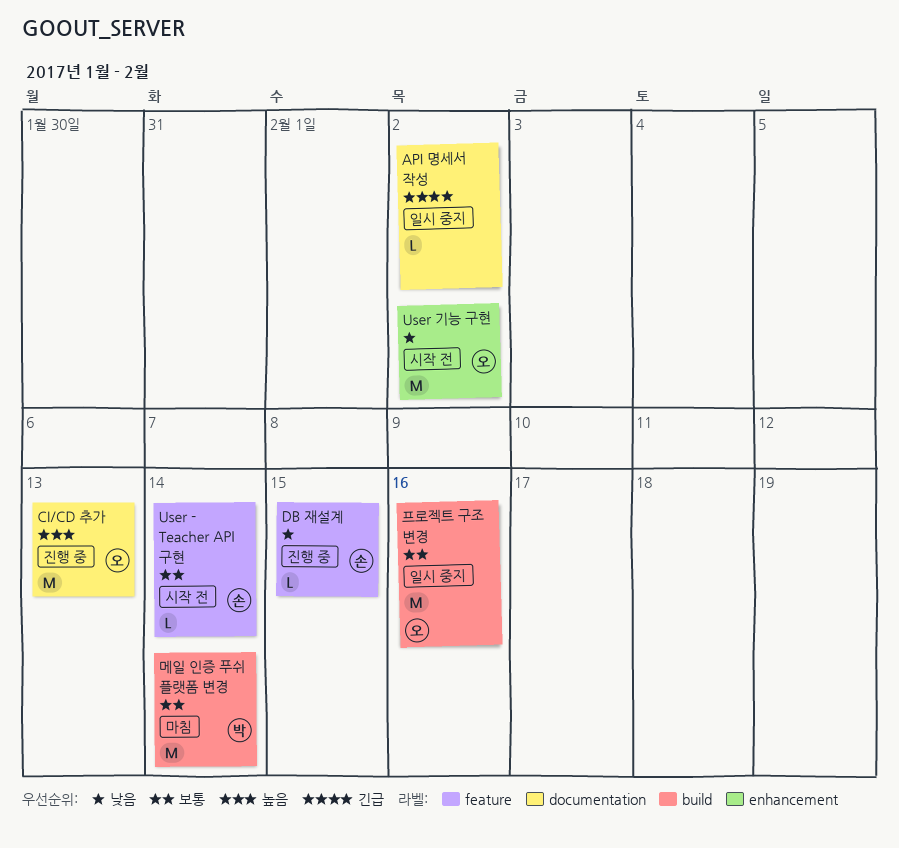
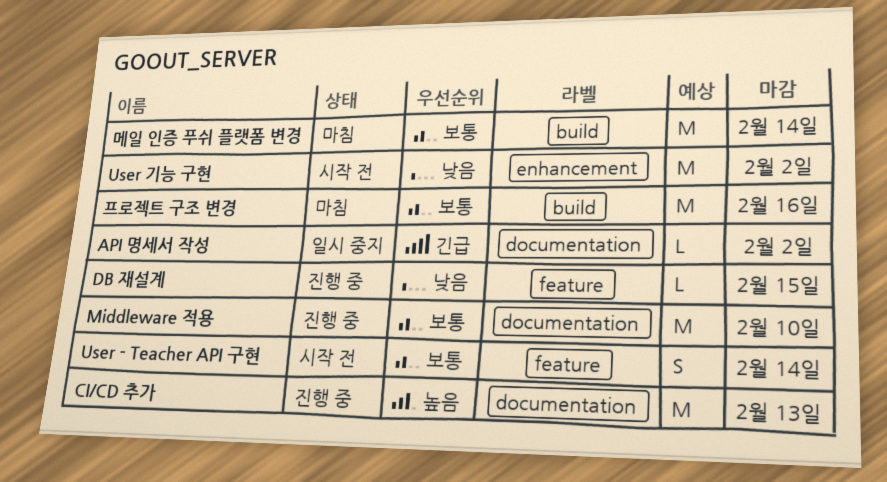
Middleware 적용: none -> present
User - Teacher API 구현, estimate: L -> S
프로젝트 구조 변경, status: 일시 중지 -> 마침

